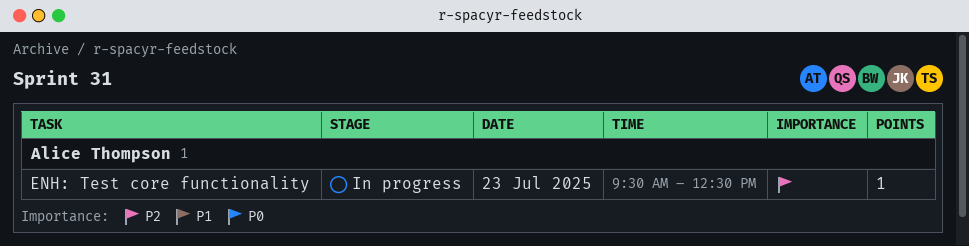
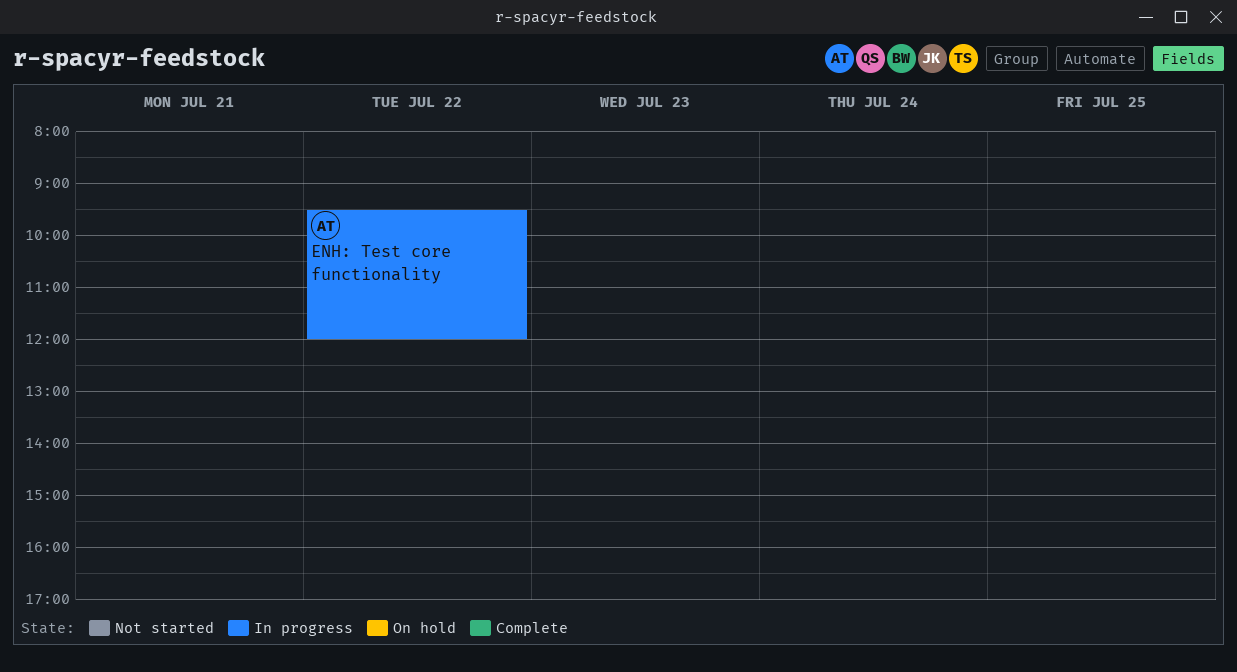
ENH: Test core functionality, day: Jul 23 -> Jul 22
ENH: Test core functionality, ends: 12:30 -> 12:00

